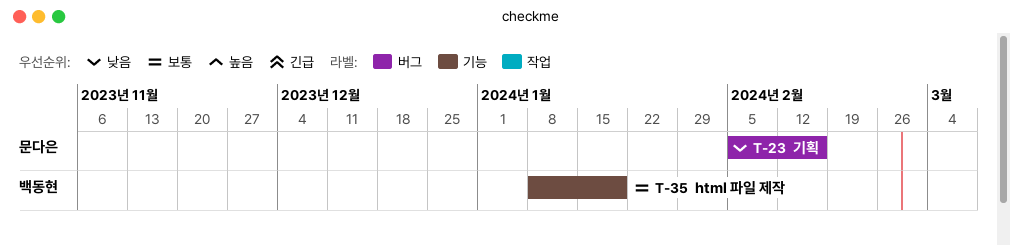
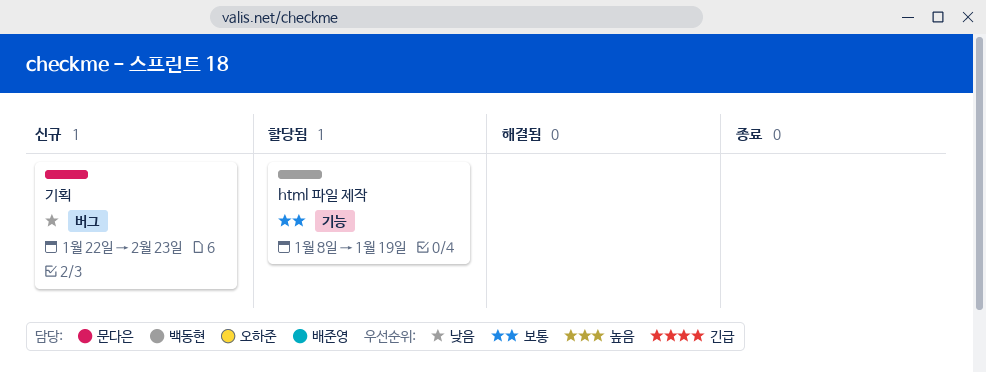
기획, start: Feb 5 -> Jan 22
기획, due: Feb 16 -> Feb 23

